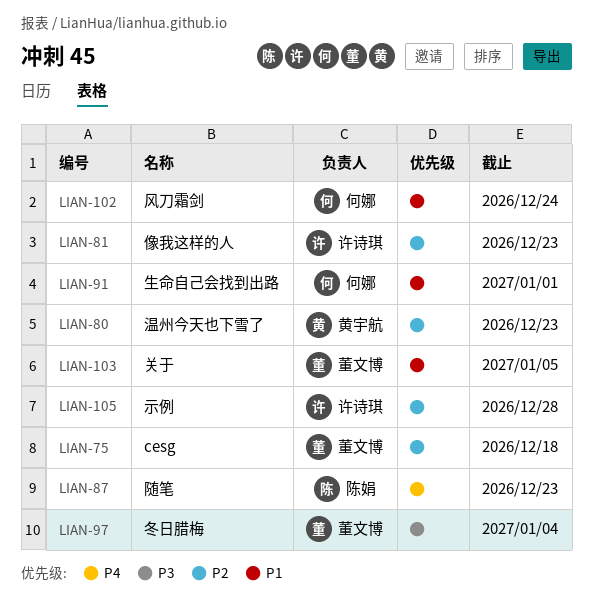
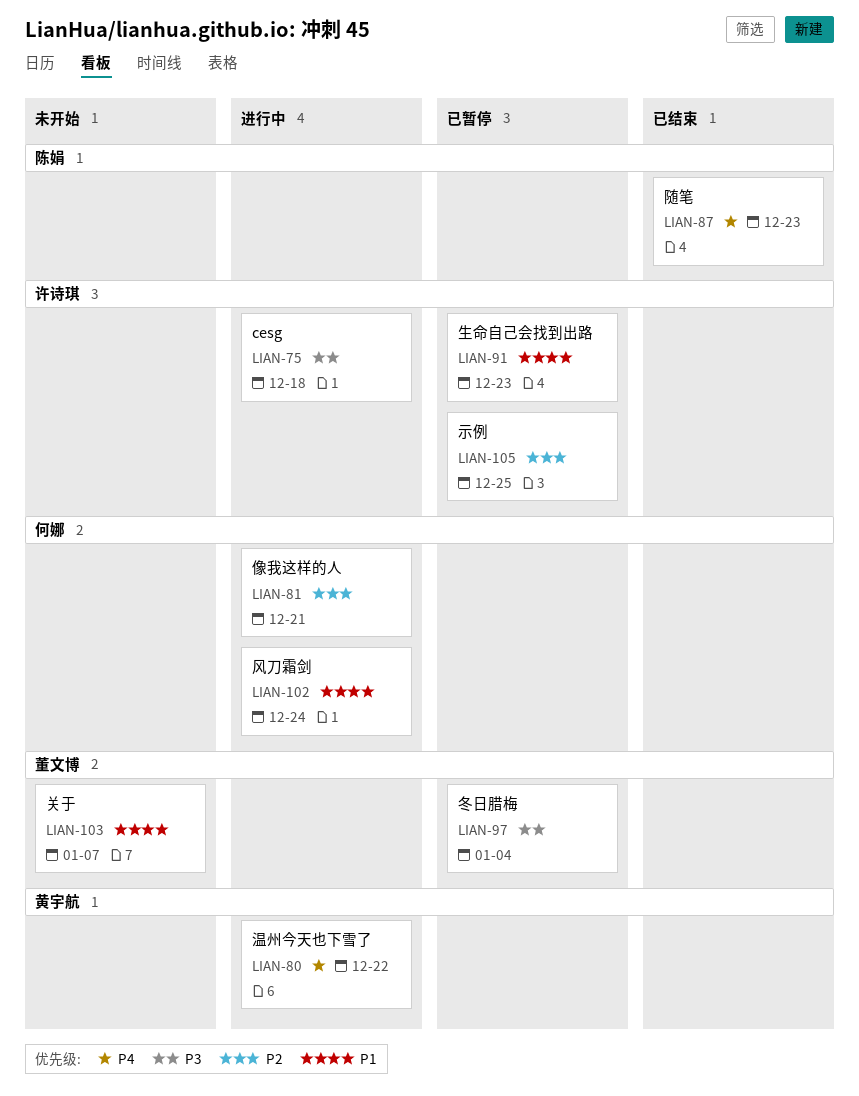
LIAN-75, owner: 董文博 -> 许诗琪
LIAN-75, priority: P2 -> P3
LIAN-80, priority: P2 -> P4
LIAN-80, due: Dec 23 -> Dec 22
LIAN-81, owner: 许诗琪 -> 何娜
LIAN-81, due: Dec 23 -> Dec 21
LIAN-91, owner: 何娜 -> 许诗琪
LIAN-91, due: Jan 1 -> Dec 23
LIAN-103, due: Jan 5 -> Jan 7
LIAN-105, due: Dec 28 -> Dec 25

